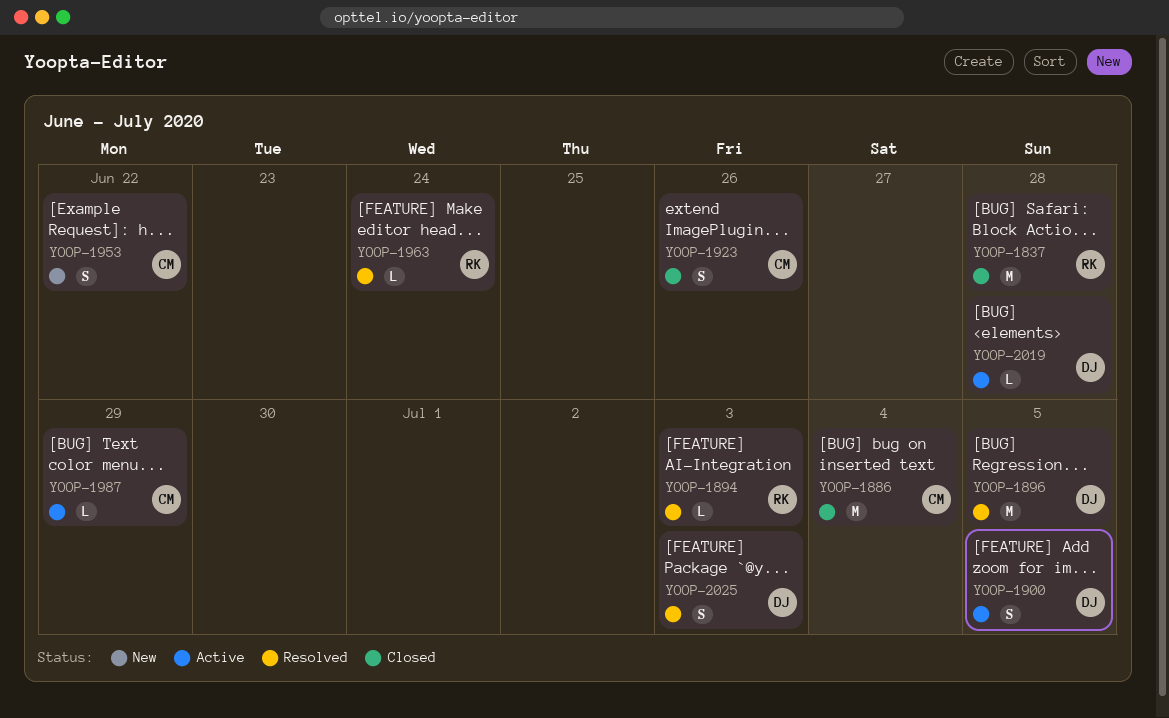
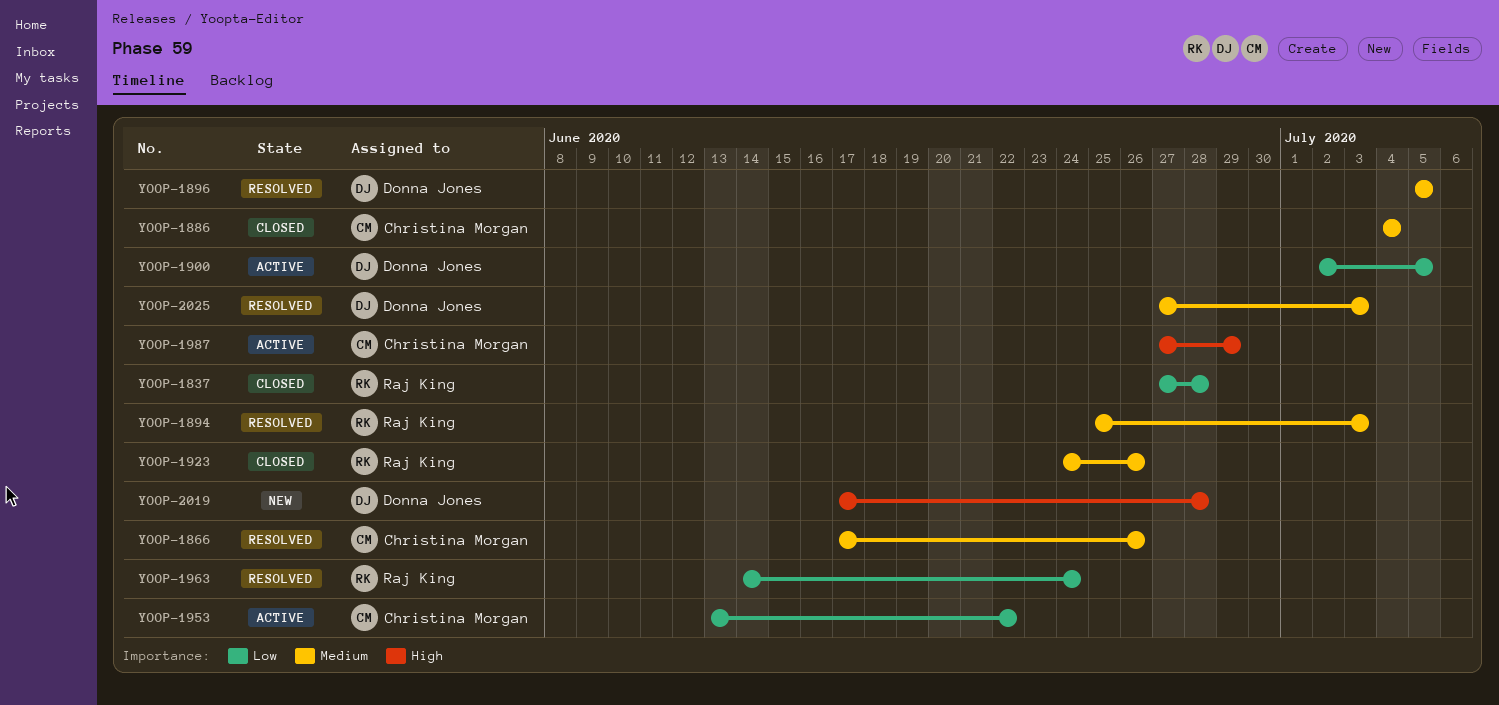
YOOP-1866: none -> present
YOOP-1923, owner: Christina Morgan -> Raj King
YOOP-1953, status: New -> Active
YOOP-2019, status: Active -> New

